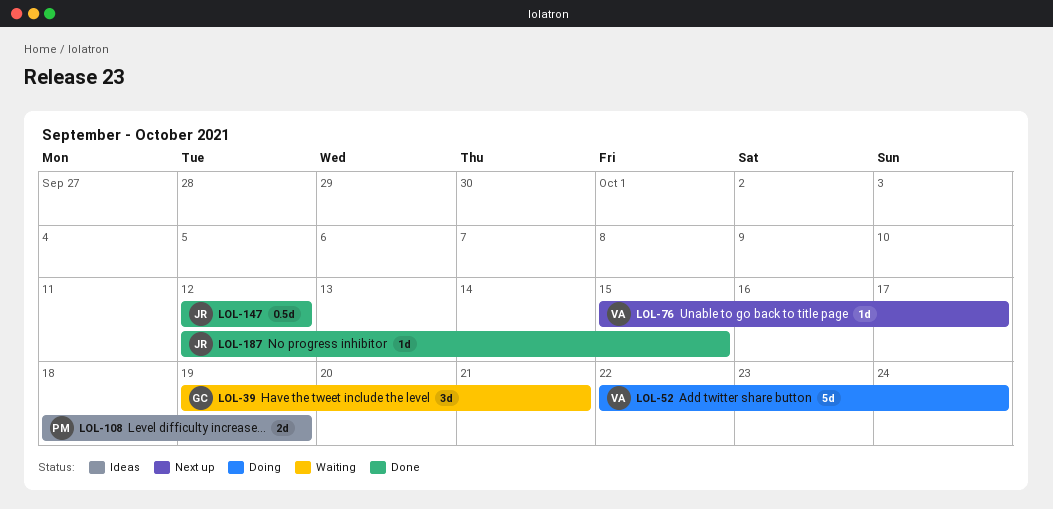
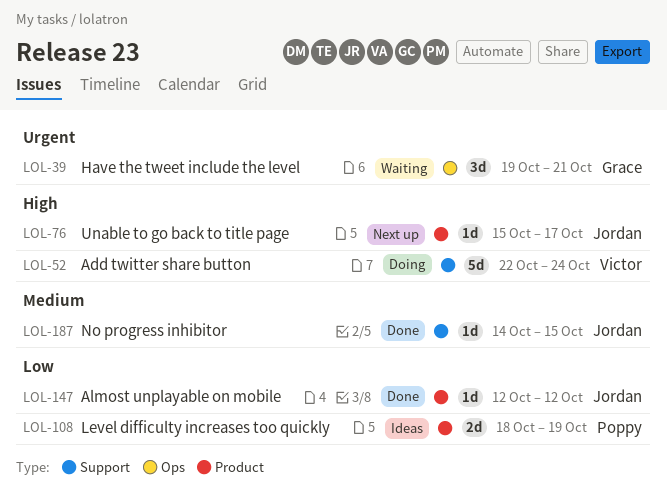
LOL-76, owner: Victor -> Jordan
LOL-147, estimate: 0.5d -> 1d
LOL-187, start: Oct 12 -> Oct 14

